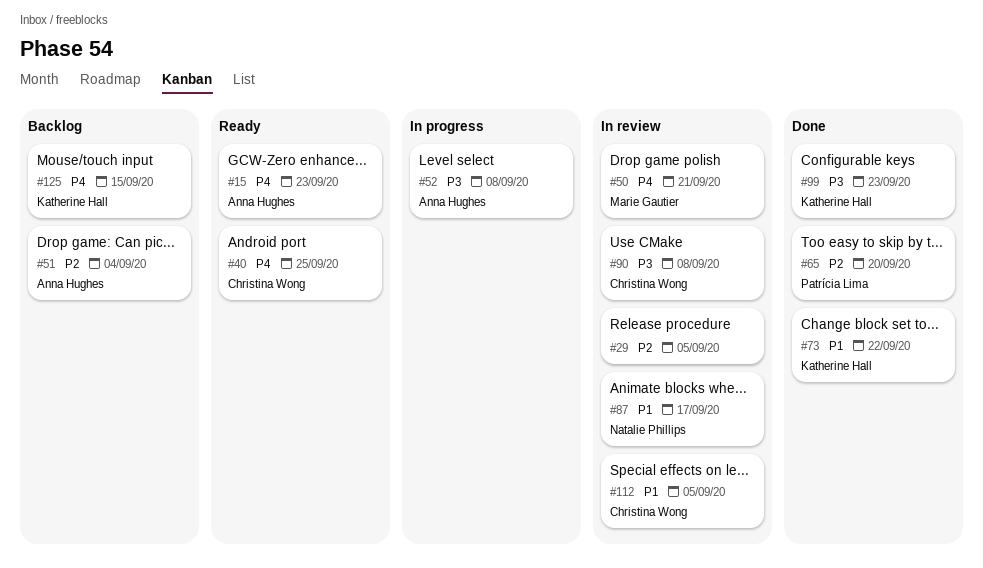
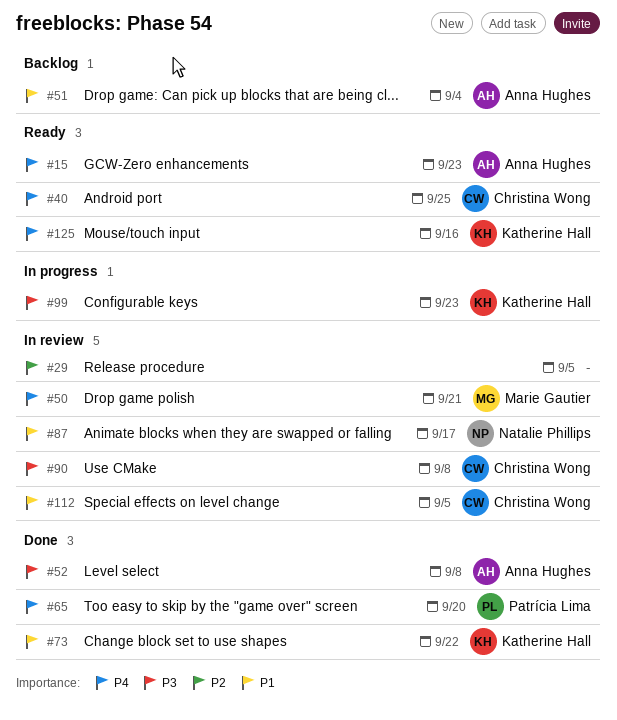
#51, priority: P2 -> P1
#52, status: In progress -> Done
#65, priority: P2 -> P4
#99, status: Done -> In progress
#125, status: Backlog -> Ready
#125, due: Sep 15 -> Sep 16

